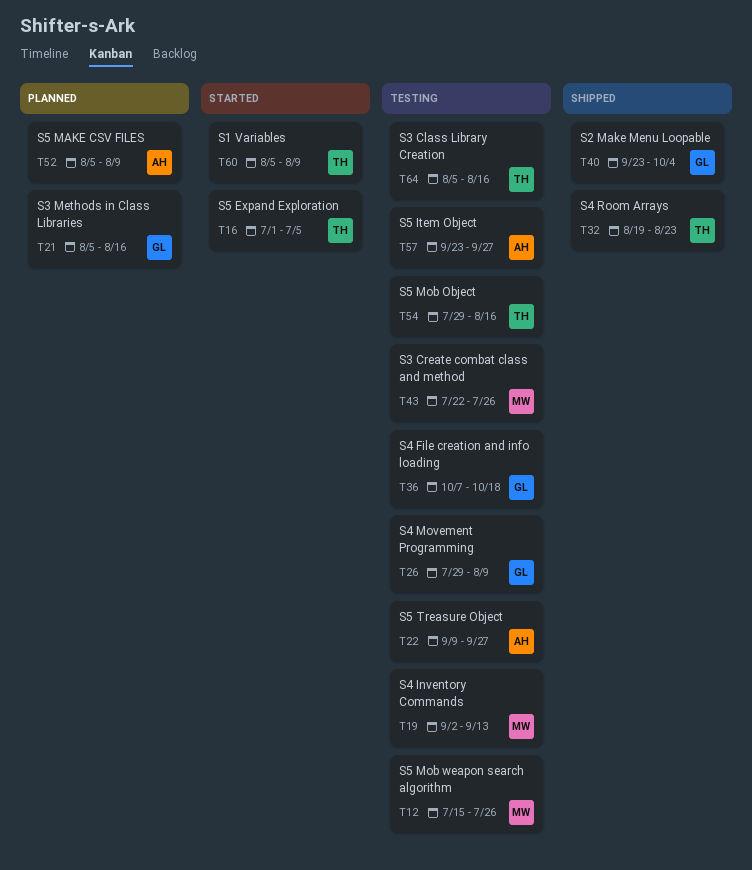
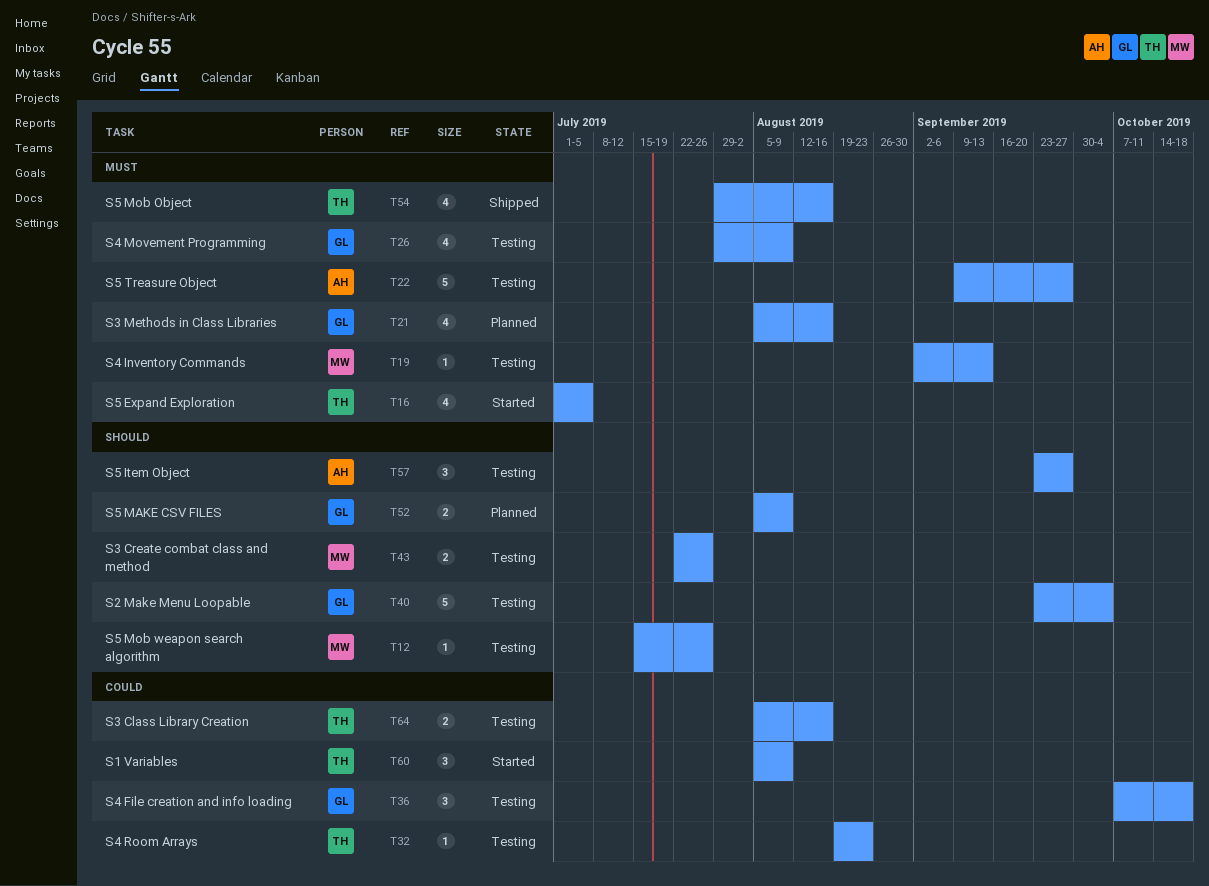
T32, status: Shipped -> Testing
T40, status: Shipped -> Testing
T52, owner: AH -> GL
T54, status: Testing -> Shipped

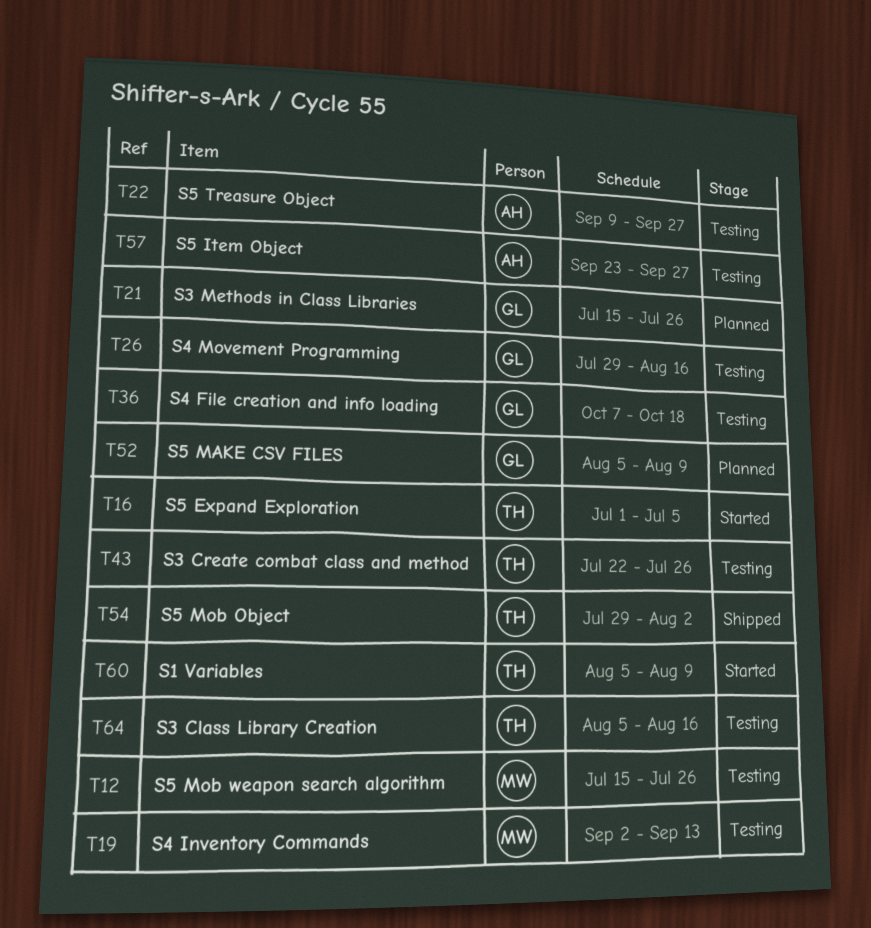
T21, start: Aug 5 -> Jul 15
T21, due: Aug 16 -> Jul 26
T26, due: Aug 9 -> Aug 16
T32: present -> none
T40: present -> none
T43, owner: MW -> TH
T54, due: Aug 16 -> Aug 2

